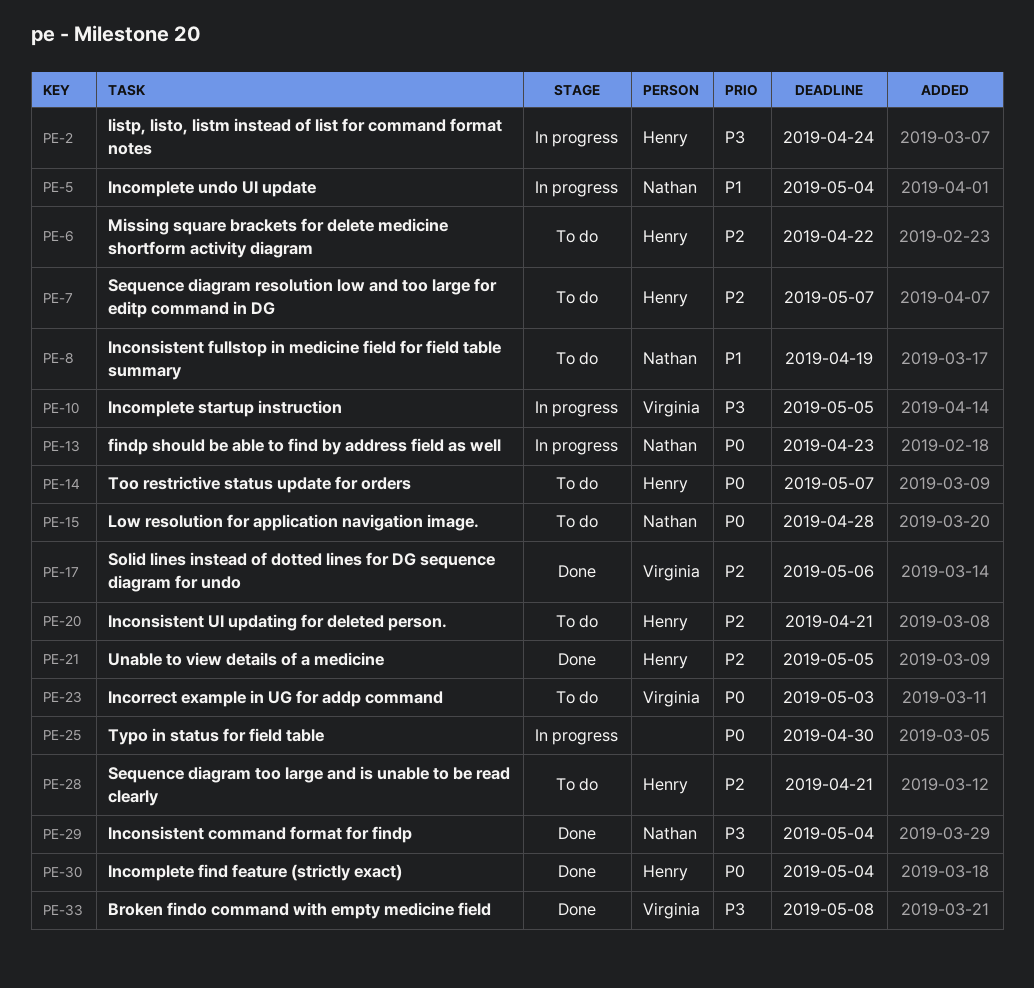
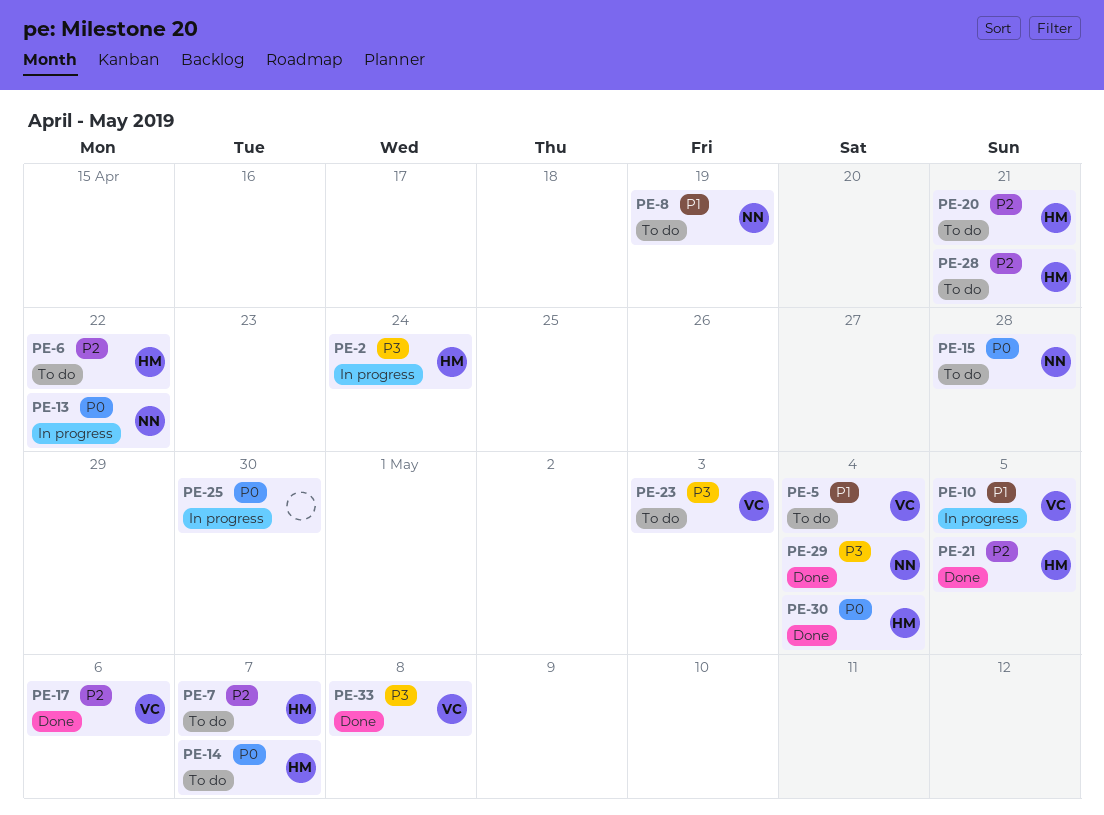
PE-5, status: In progress -> To do
PE-5, owner: Nathan -> Virginia
PE-10, priority: P3 -> P1
PE-13, due: Apr 23 -> Apr 22
PE-23, priority: P0 -> P3

